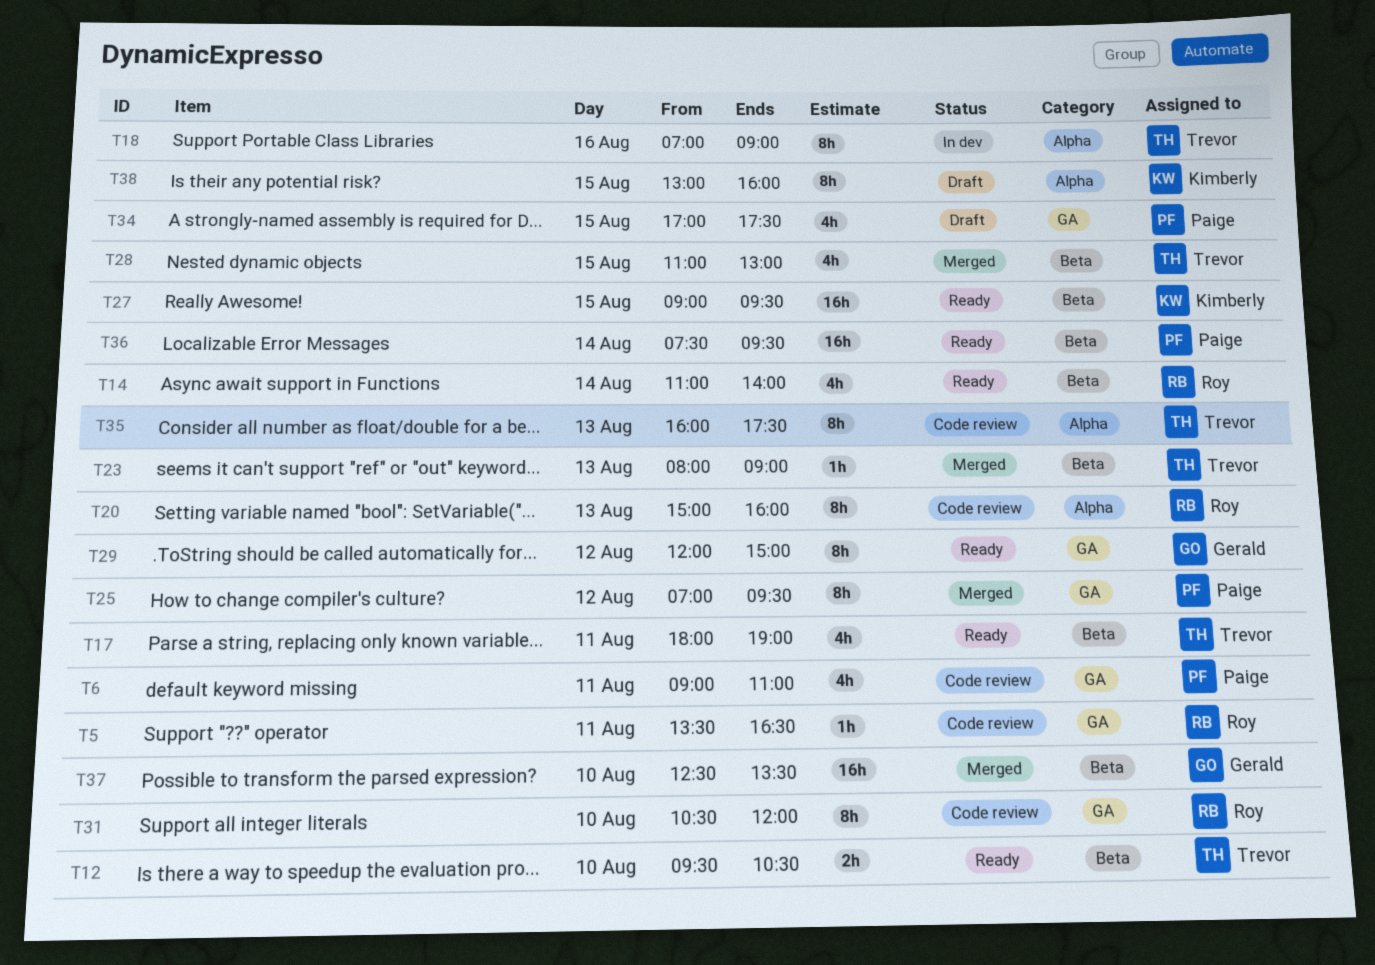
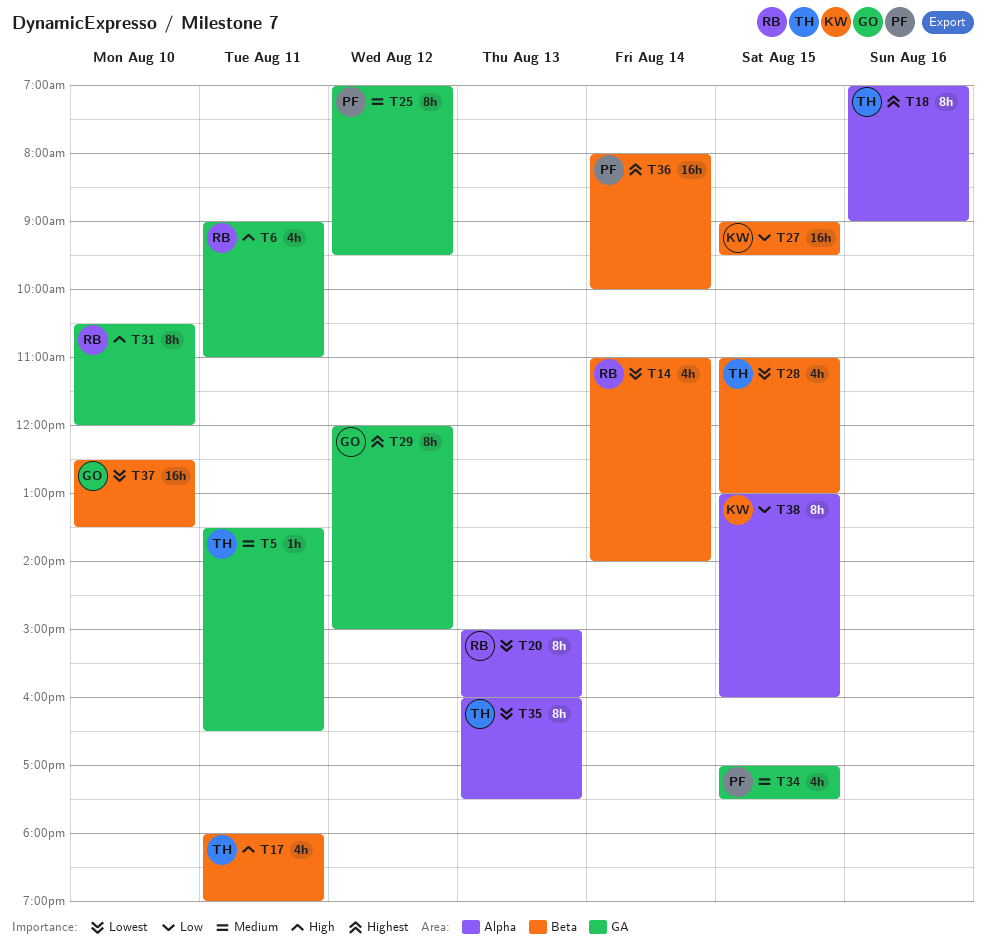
T5, owner: Roy -> Trevor
T6, owner: Paige -> Roy
T12: present -> none
T23: present -> none
T36, begins: 07:30 -> 08:00
T36, ends: 09:30 -> 10:00

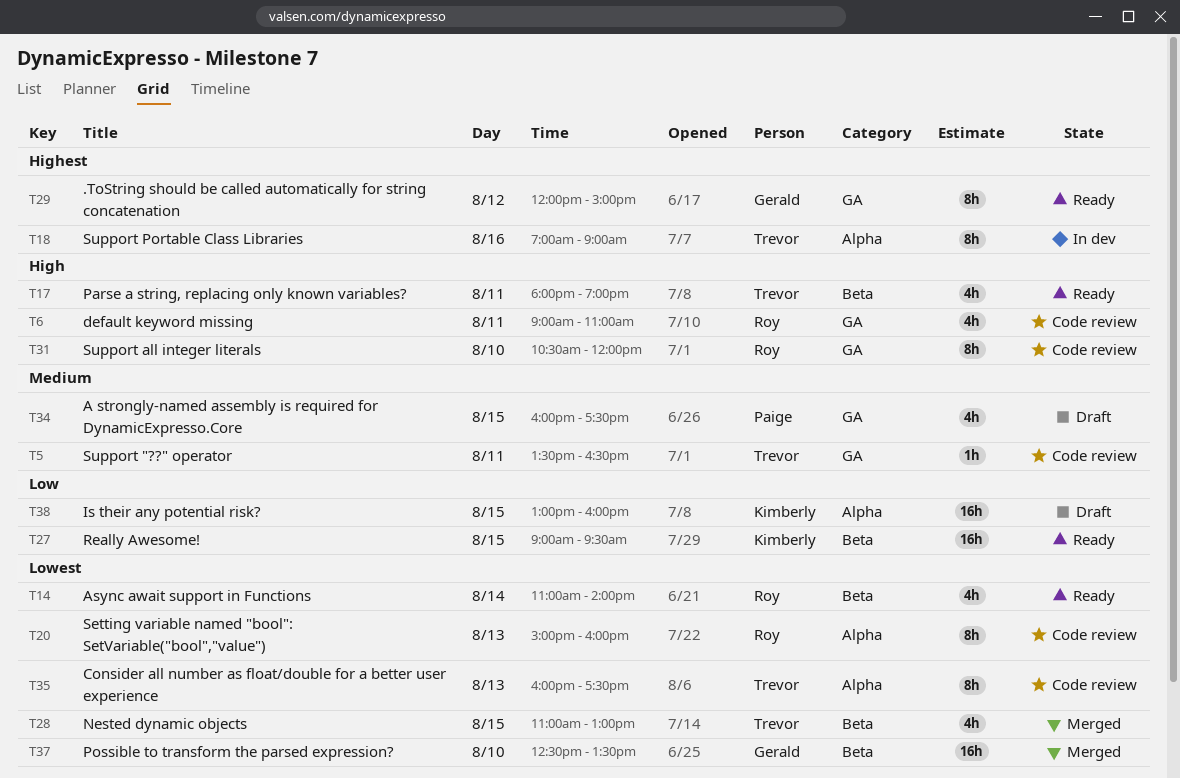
T25: present -> none
T34, begins: 17:00 -> 16:00
T36: present -> none
T38, estimate: 8h -> 16h

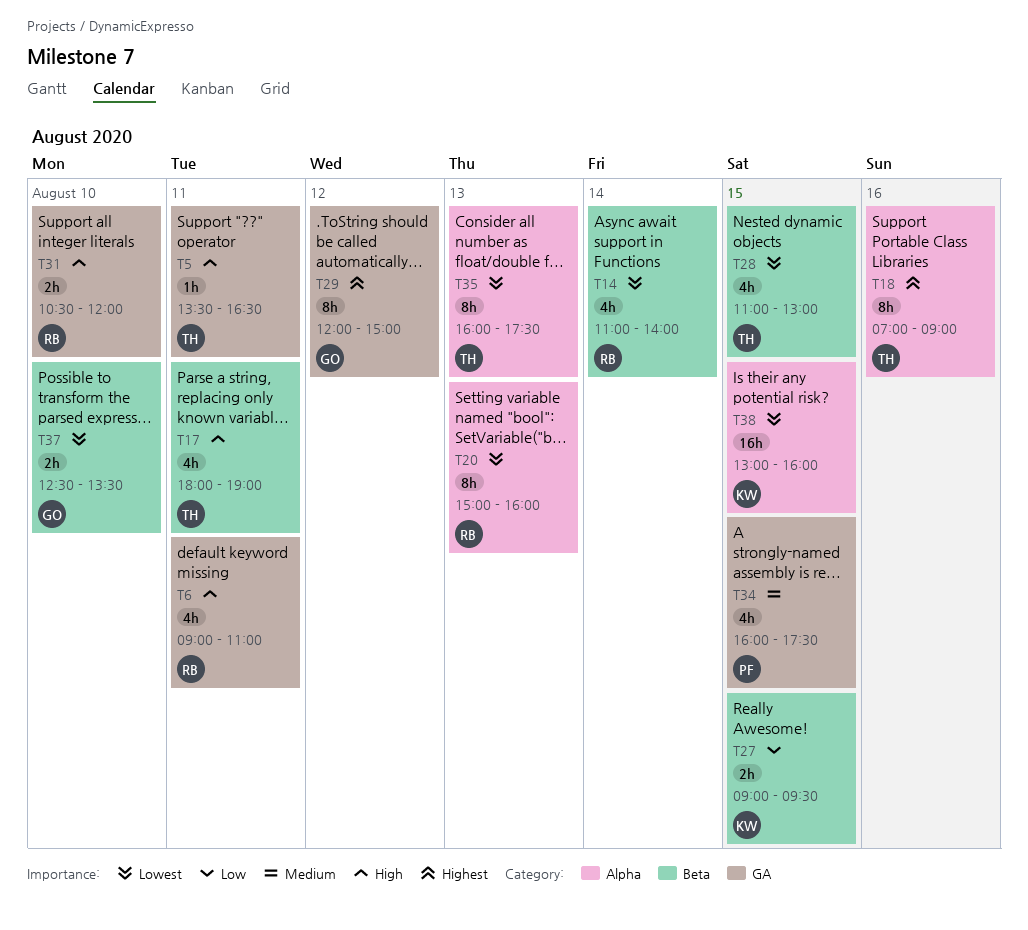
T5, priority: Medium -> High
T27, estimate: 16h -> 2h
T31, estimate: 8h -> 2h
T37, estimate: 16h -> 2h
T38, priority: Low -> Lowest

